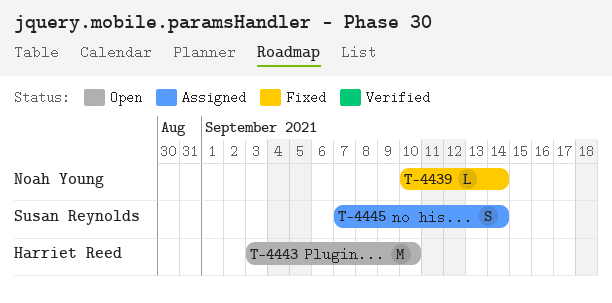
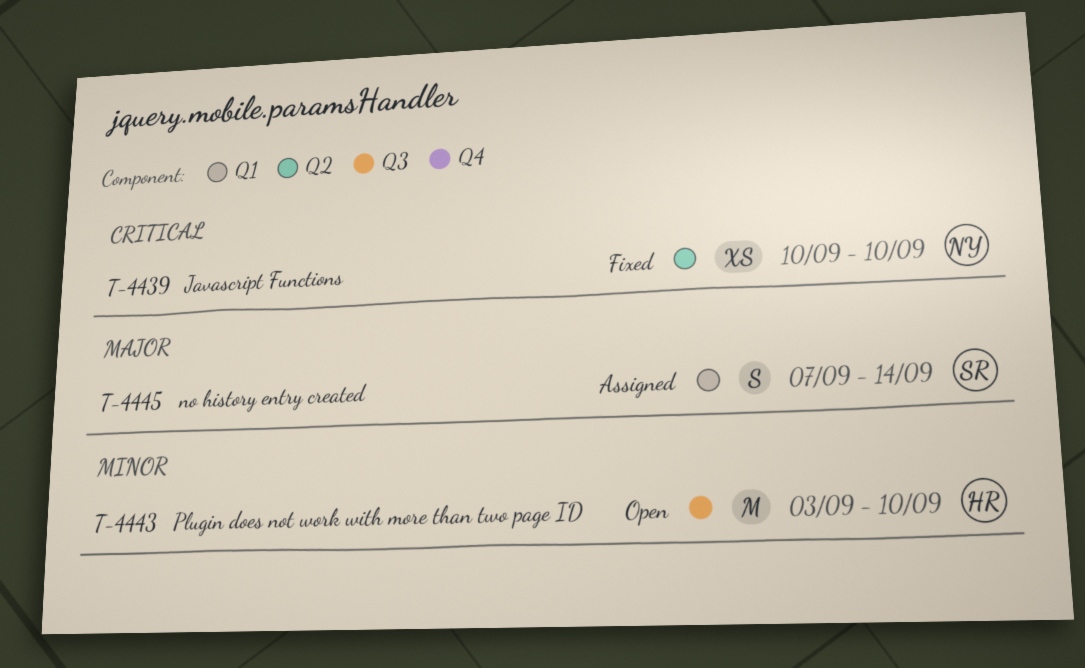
T-4439, estimate: L -> XS
T-4439, due: Sep 14 -> Sep 10

